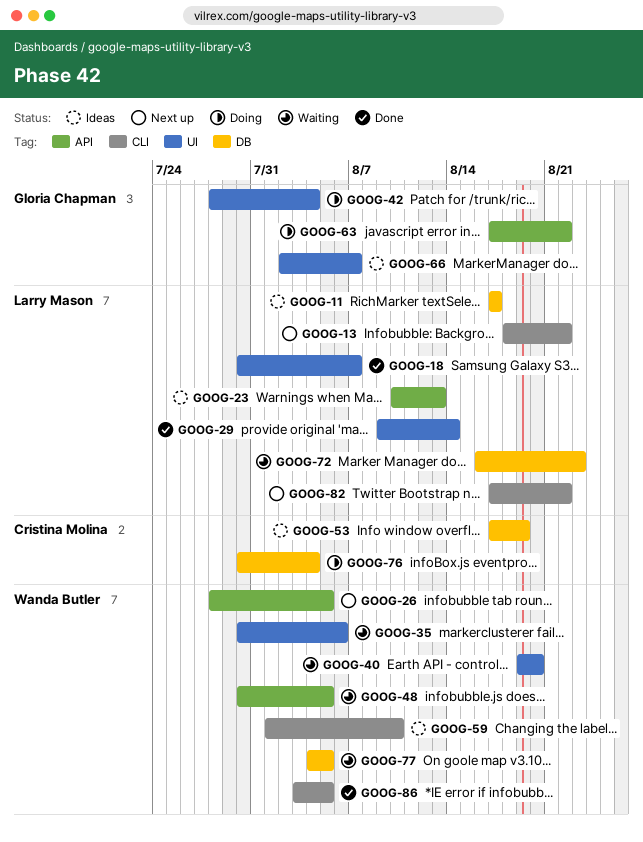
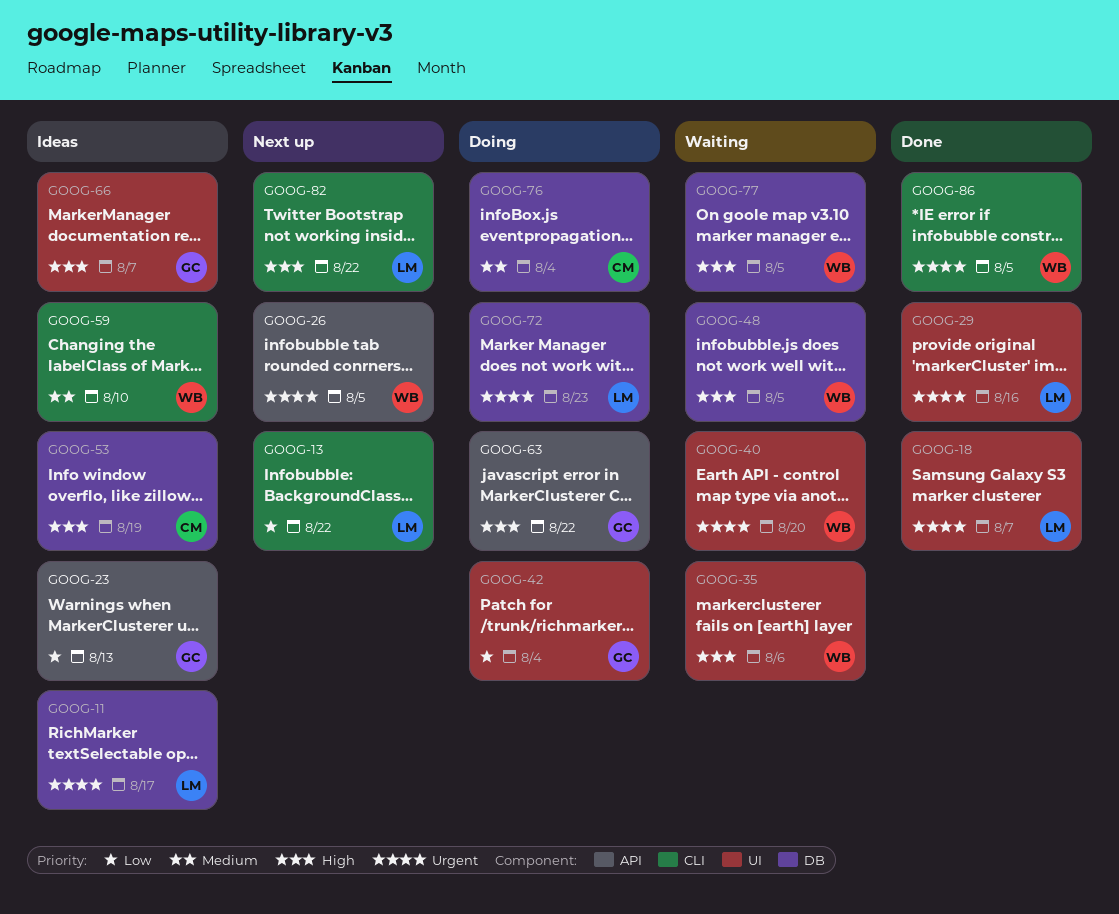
GOOG-23, owner: Larry Mason -> Gloria Chapman
GOOG-29, due: Aug 14 -> Aug 16
GOOG-48, label: API -> DB
GOOG-72, status: Waiting -> Doing

